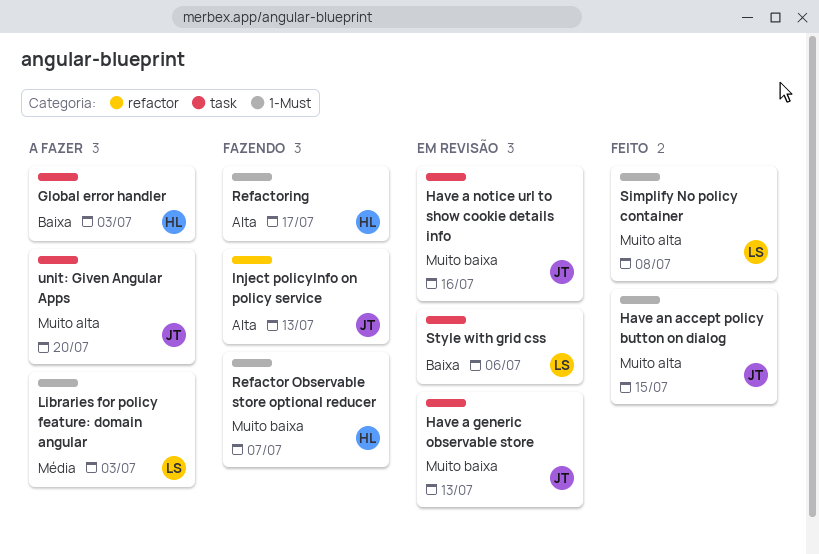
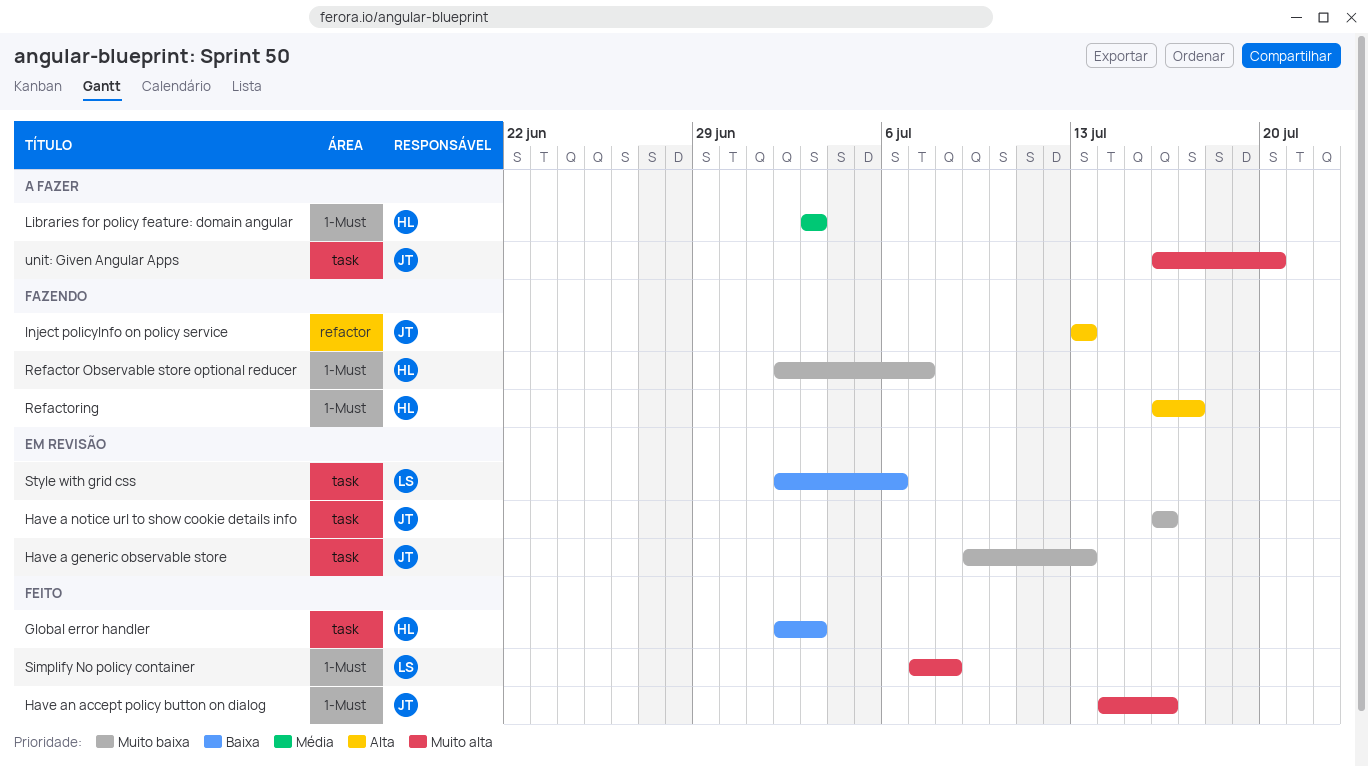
Global error handler, status: A fazer -> Feito
Have an accept policy button on dialog, due: Jul 15 -> Jul 16
Libraries for policy feature: domain angular, owner: LS -> HL

